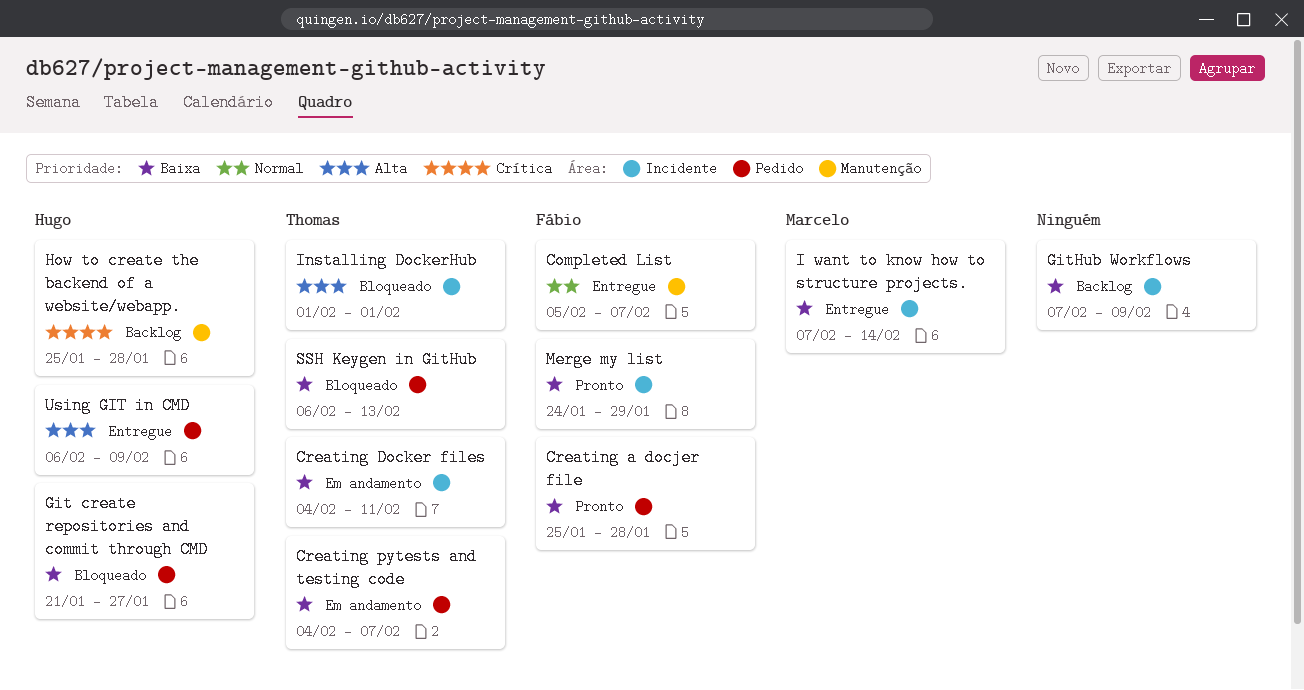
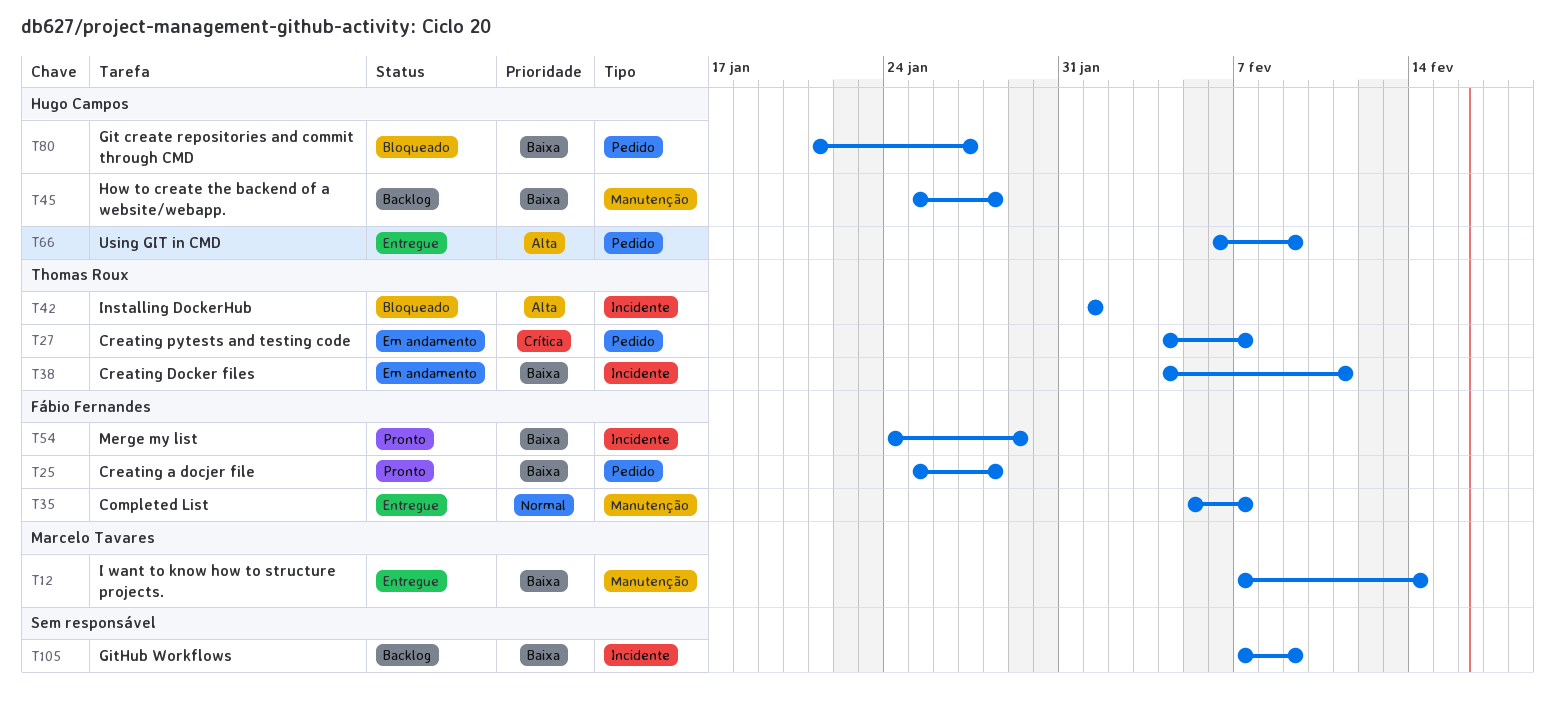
Creating pytests and testing code, priority: Baixa -> Crítica
How to create the backend of a website/webapp., priority: Crítica -> Baixa
I want to know how to structure projects., label: Incidente -> Manutenção
SSH Keygen in GitHub: present -> none

